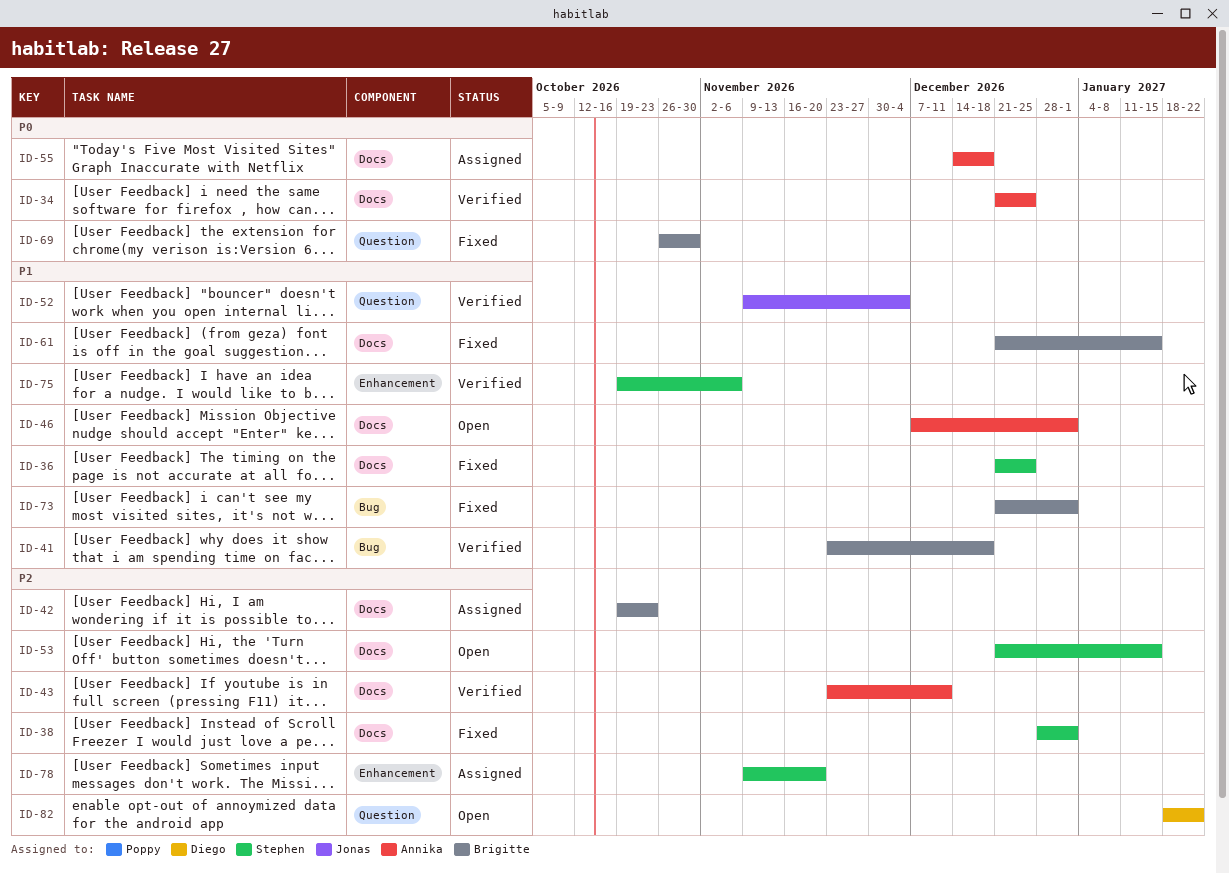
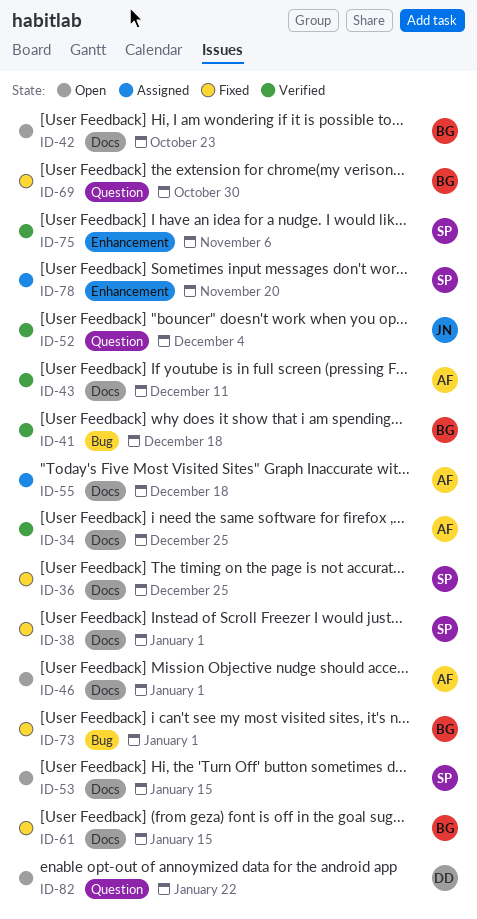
ID-42, status: Assigned -> Open

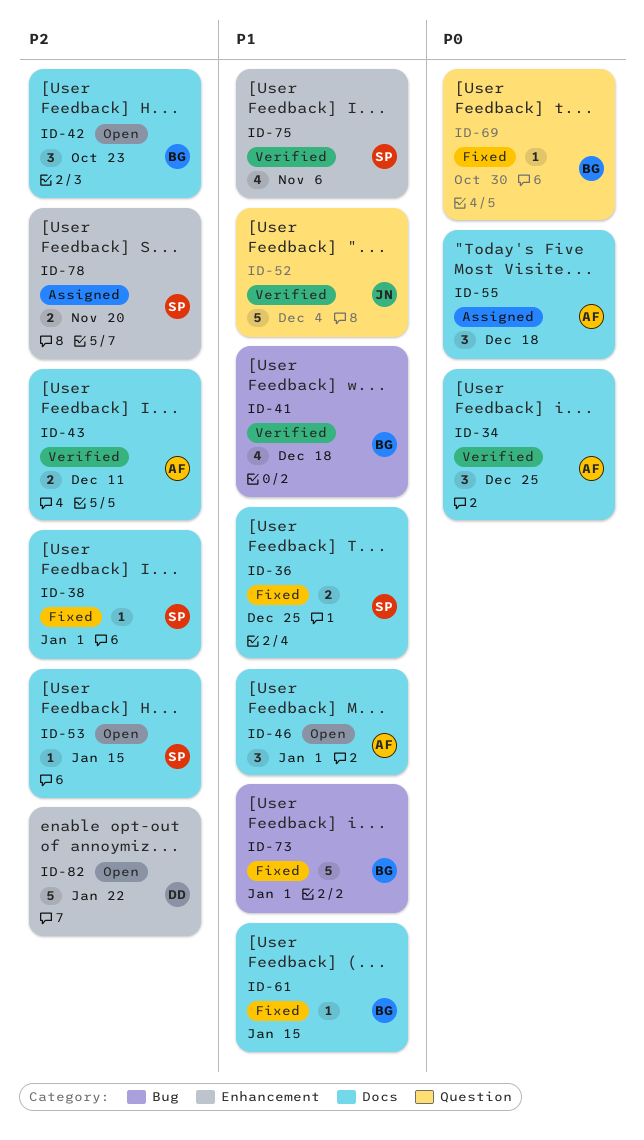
ID-82, label: Question -> Enhancement

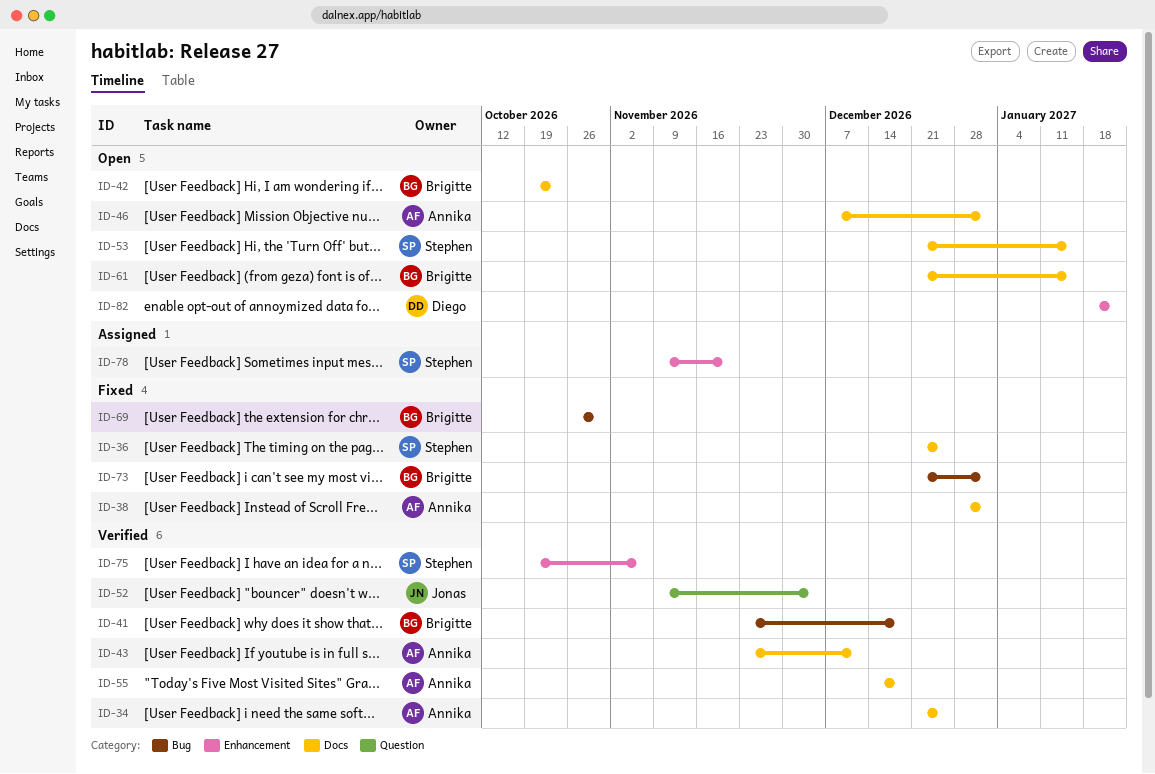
ID-38, owner: Stephen -> Annika
ID-55, status: Assigned -> Verified
ID-61, status: Fixed -> Open
ID-69, label: Question -> Bug

